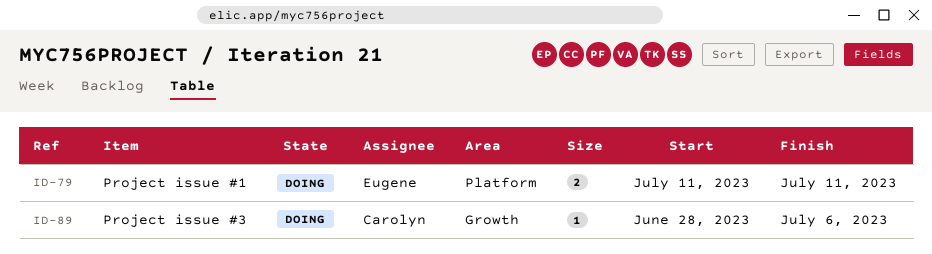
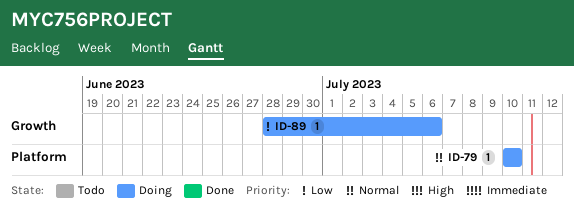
ID-79, estimate: 2 -> 1
ID-79, start: Jul 11 -> Jul 10
ID-79, due: Jul 11 -> Jul 10

